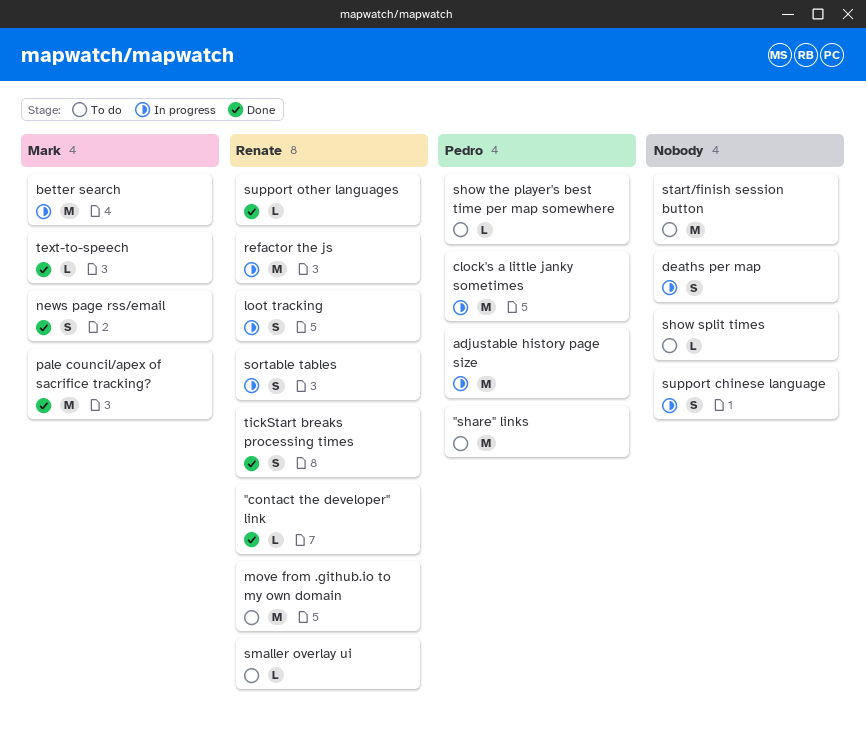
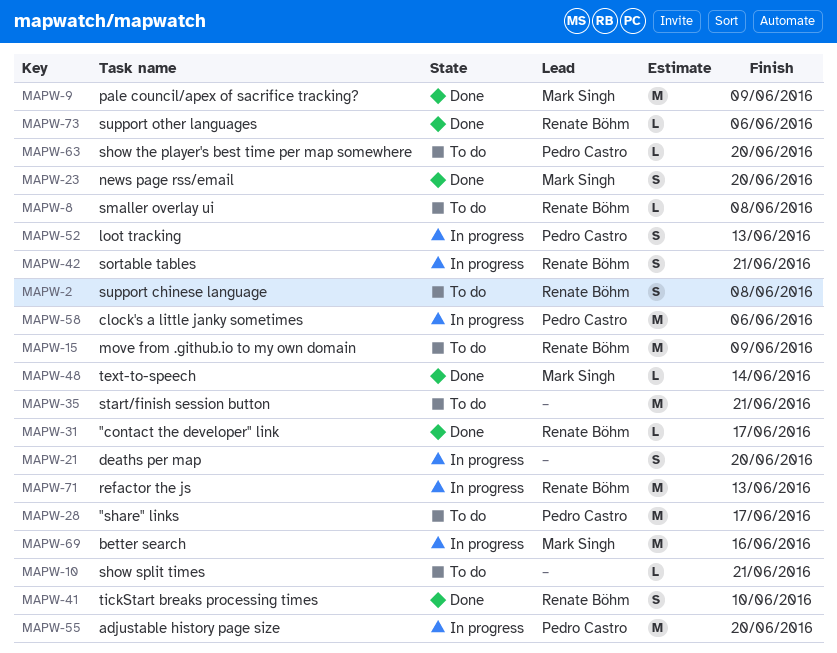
loot tracking, owner: Renate Böhm -> Pedro Castro
support chinese language, status: In progress -> To do
support chinese language, owner: none -> Renate Böhm

